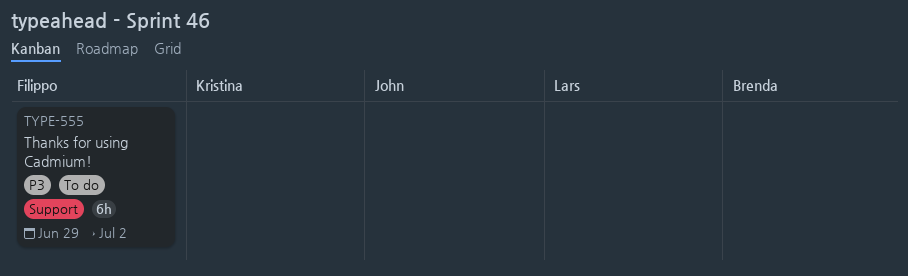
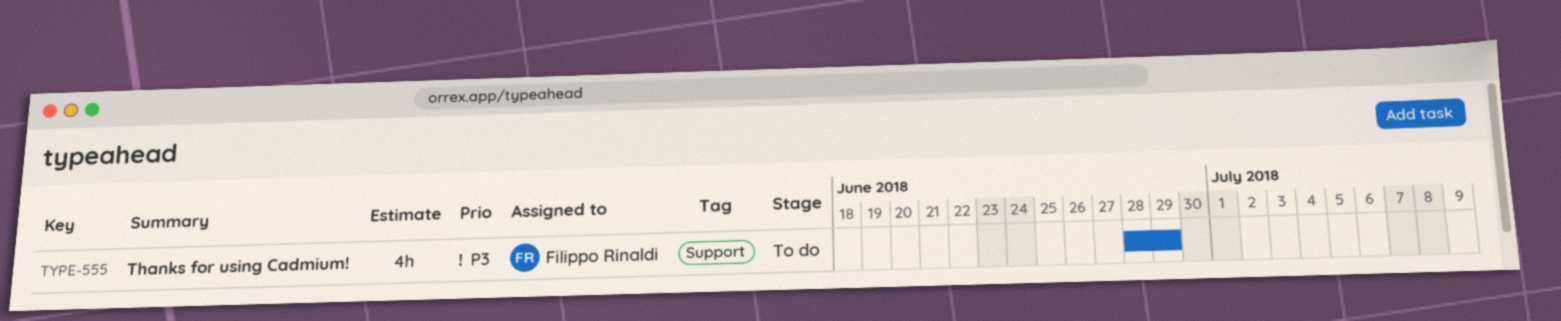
TYPE-555, estimate: 6h -> 4h
TYPE-555, start: Jun 29 -> Jun 28
TYPE-555, due: Jul 2 -> Jun 29

